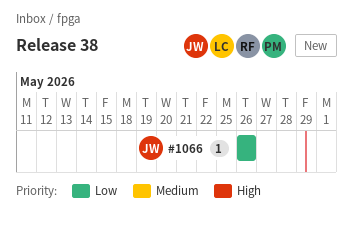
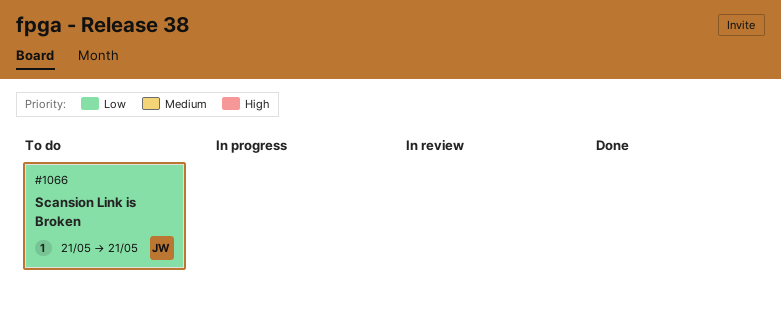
#1066, start: May 26 -> May 21
#1066, due: May 26 -> May 21

